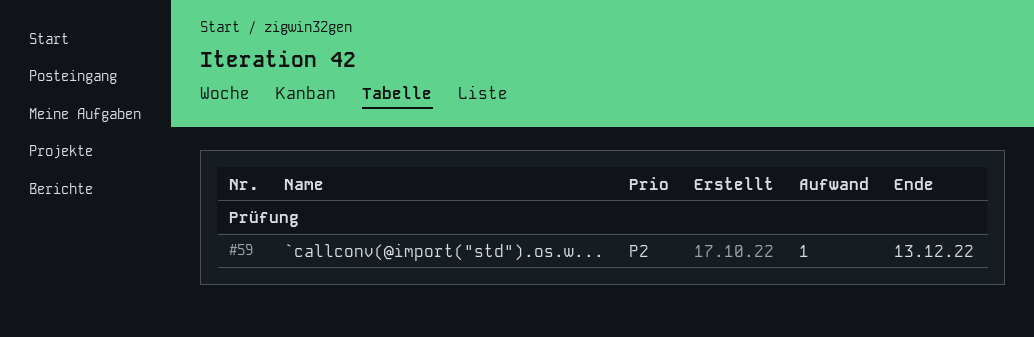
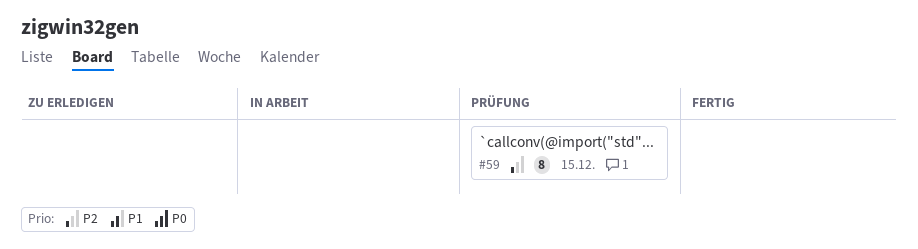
#59, estimate: 1 -> 8
#59, due: Dec 13 -> Dec 15

